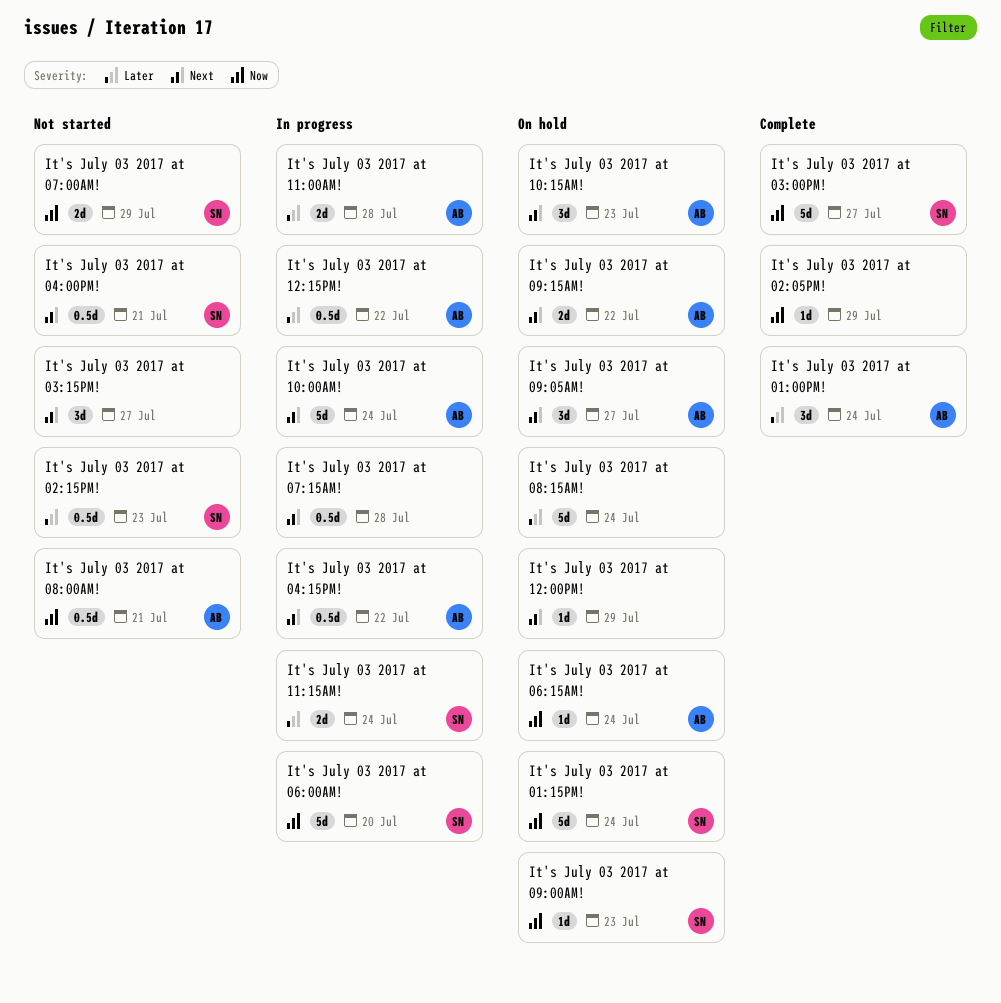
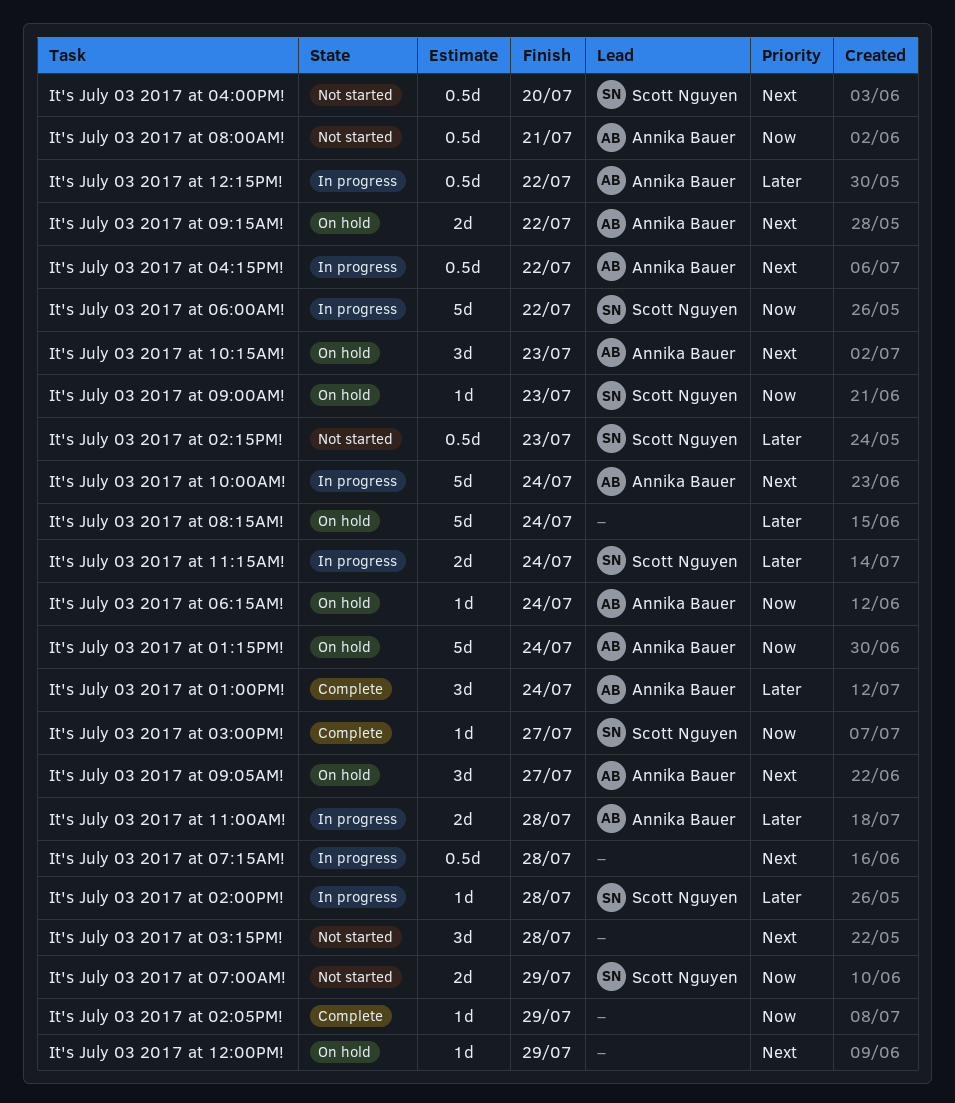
It's July 03 2017 at 01:15PM!, owner: Scott Nguyen -> Annika Bauer
It's July 03 2017 at 02:00PM!: none -> present
It's July 03 2017 at 03:00PM!, estimate: 5d -> 1d
It's July 03 2017 at 03:15PM!, due: Jul 27 -> Jul 28
It's July 03 2017 at 04:00PM!, due: Jul 21 -> Jul 20
It's July 03 2017 at 06:00AM!, due: Jul 20 -> Jul 22

